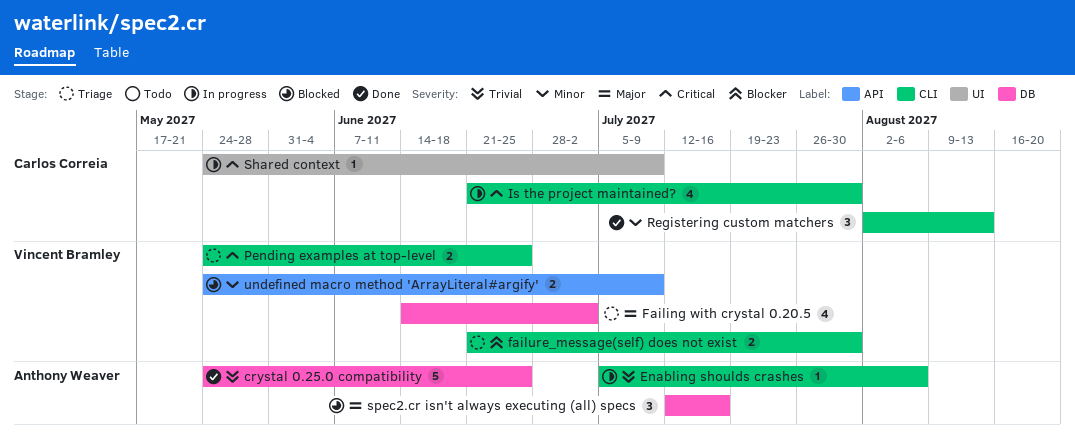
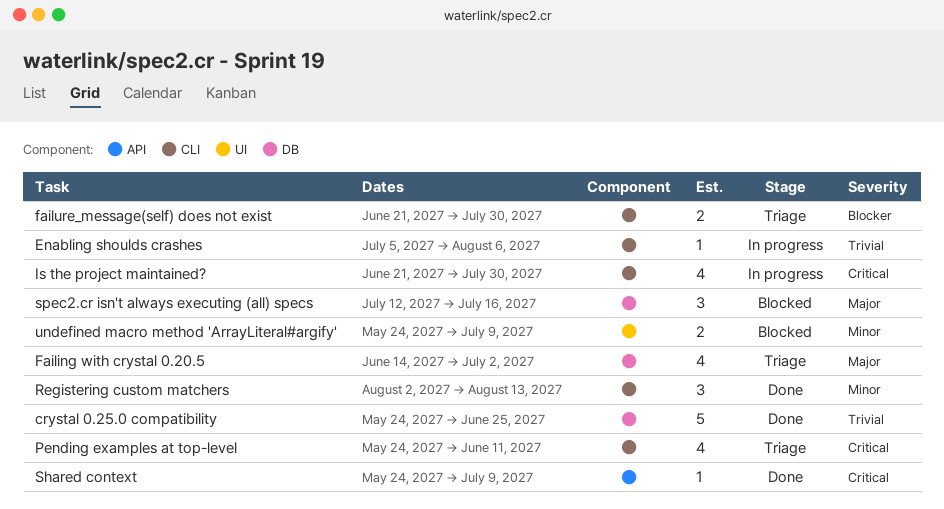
Pending examples at top-level, estimate: 2 -> 4
Pending examples at top-level, due: Jun 25 -> Jun 11
Shared context, status: In progress -> Done
Shared context, label: UI -> API
undefined macro method 'ArrayLiteral#argify', label: API -> UI

